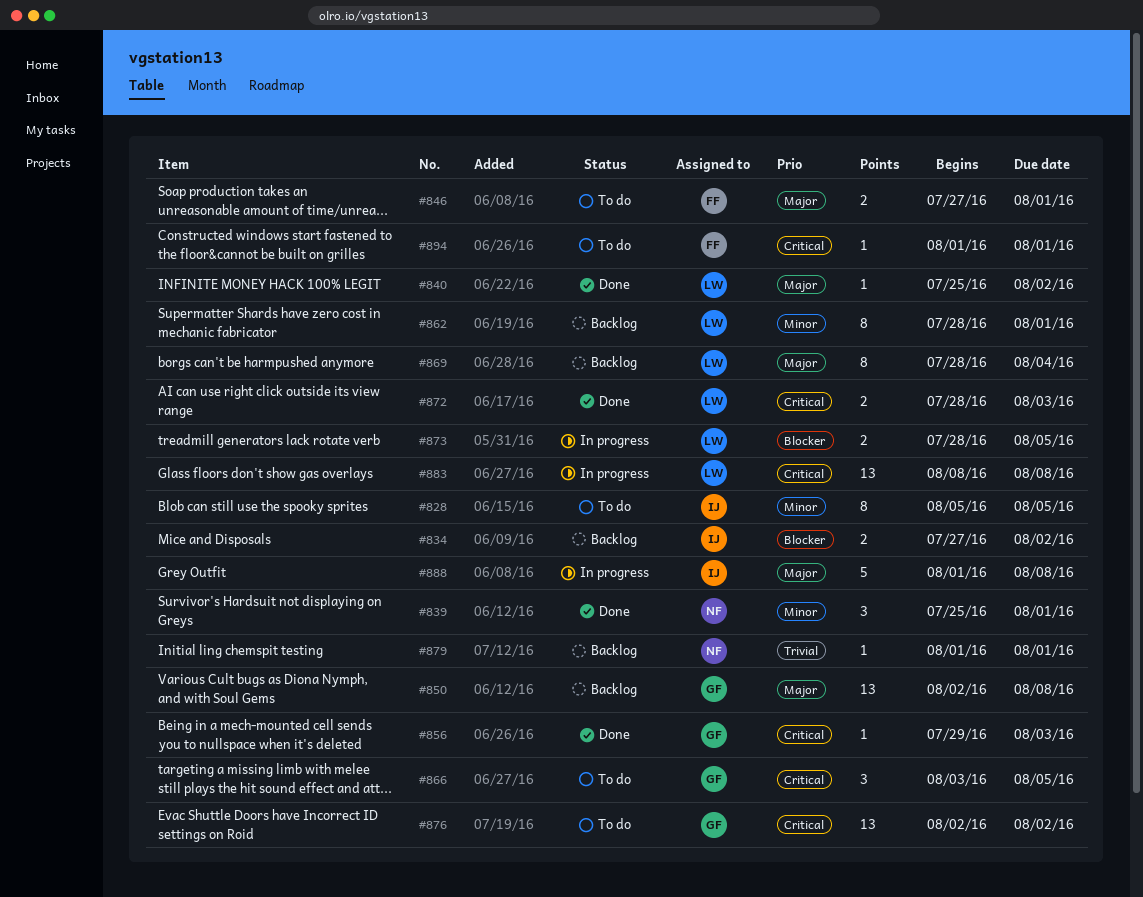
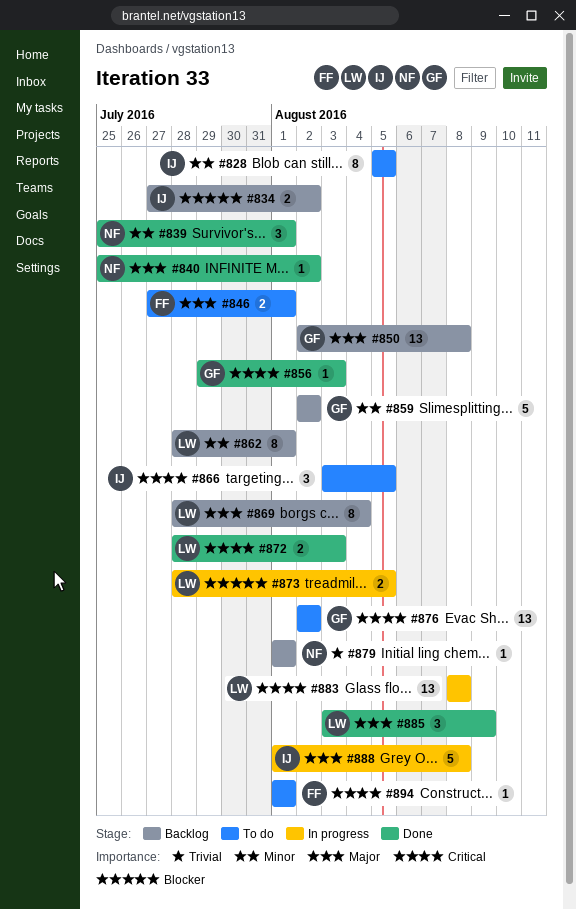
#840, owner: LW -> NF
#859: none -> present
#866, owner: GF -> IJ
#885: none -> present

